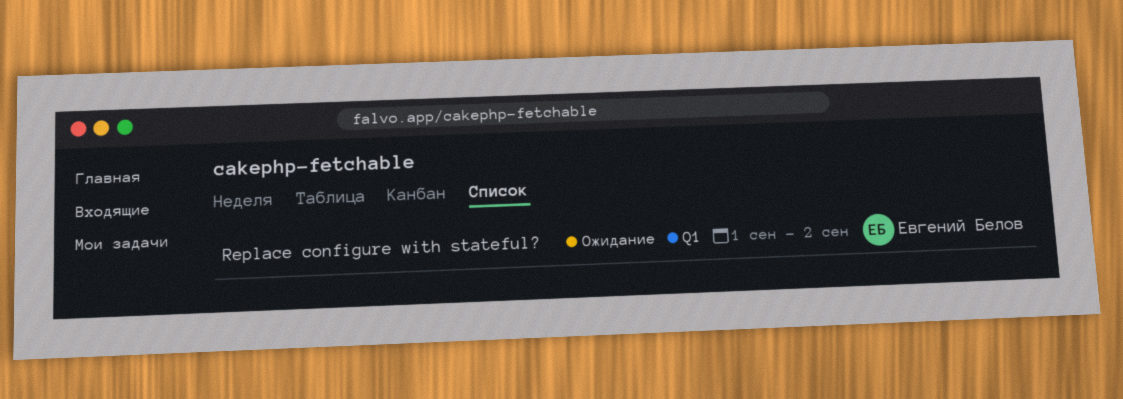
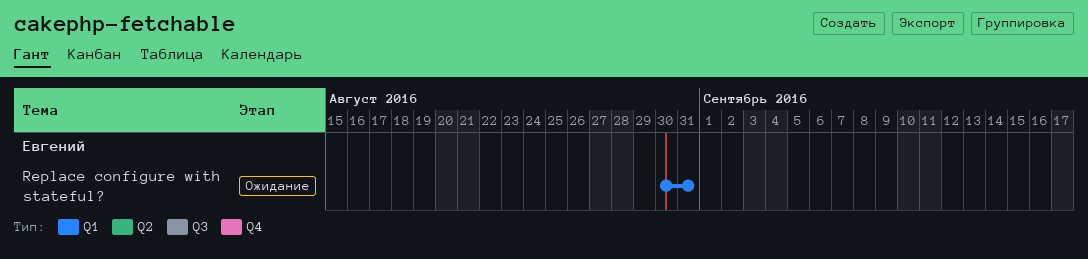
Replace configure with stateful?, start: Sep 1 -> Aug 30
Replace configure with stateful?, due: Sep 2 -> Aug 31

